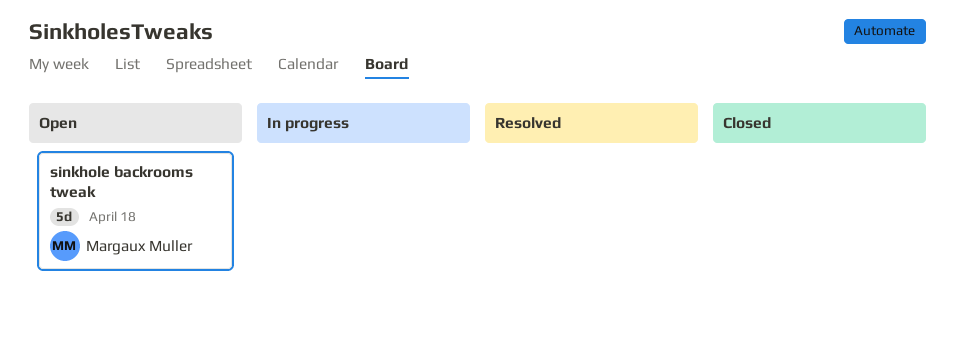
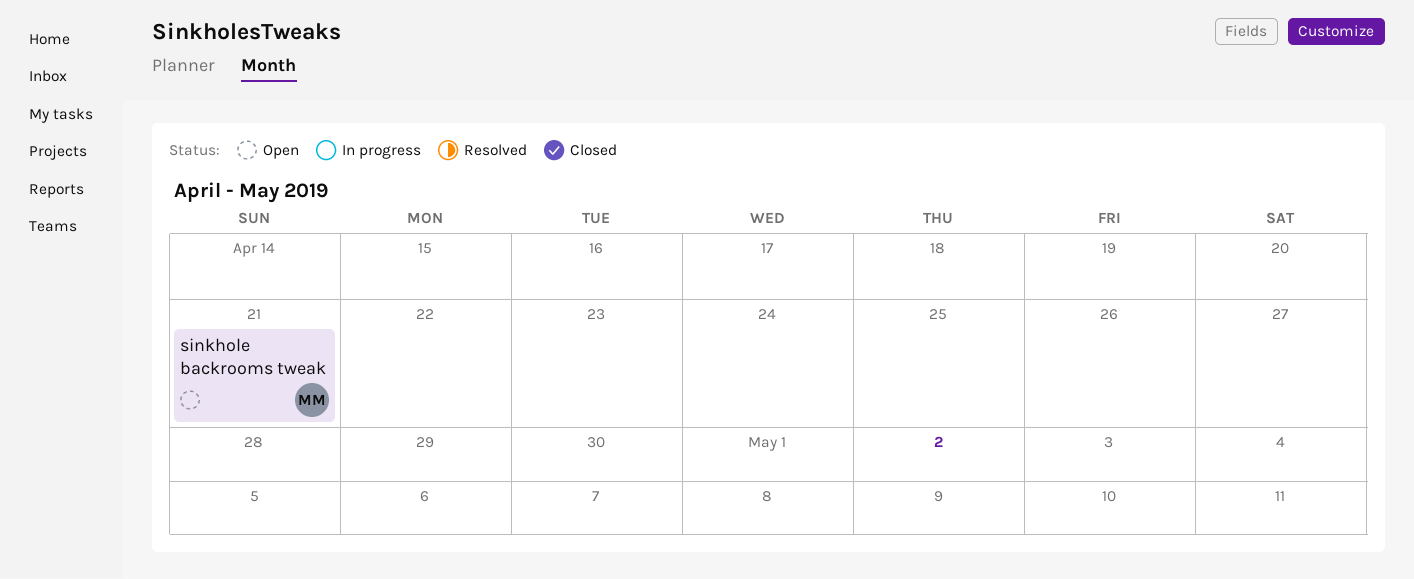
sinkhole backrooms tweak, due: Apr 18 -> Apr 21

